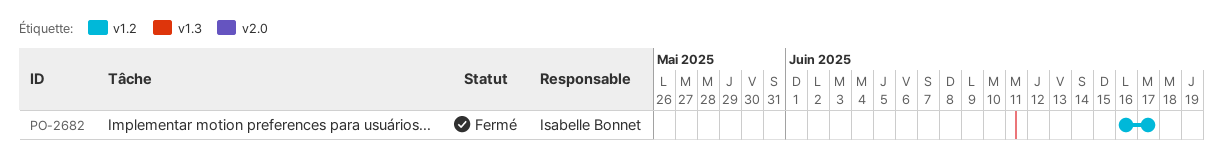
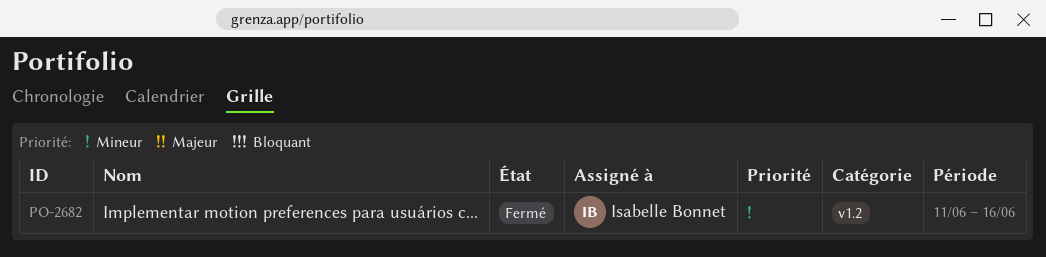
PO-2682, start: Jun 16 -> Jun 11
PO-2682, due: Jun 17 -> Jun 16

